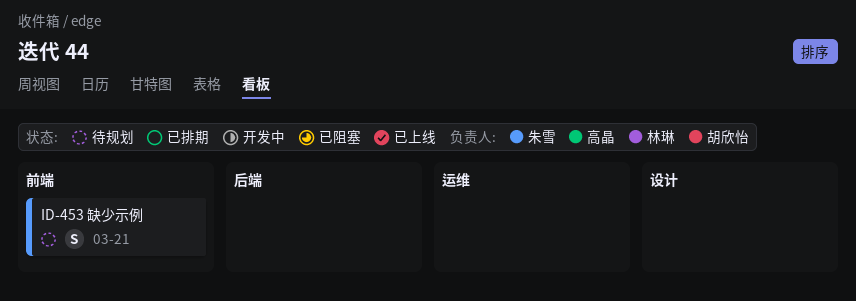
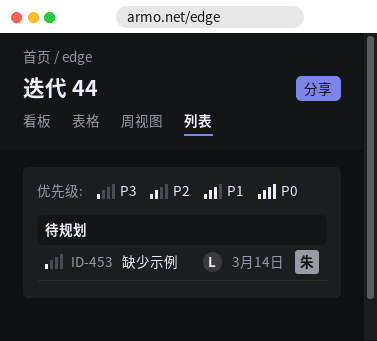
ID-453, estimate: S -> L
ID-453, due: Mar 21 -> Mar 14

